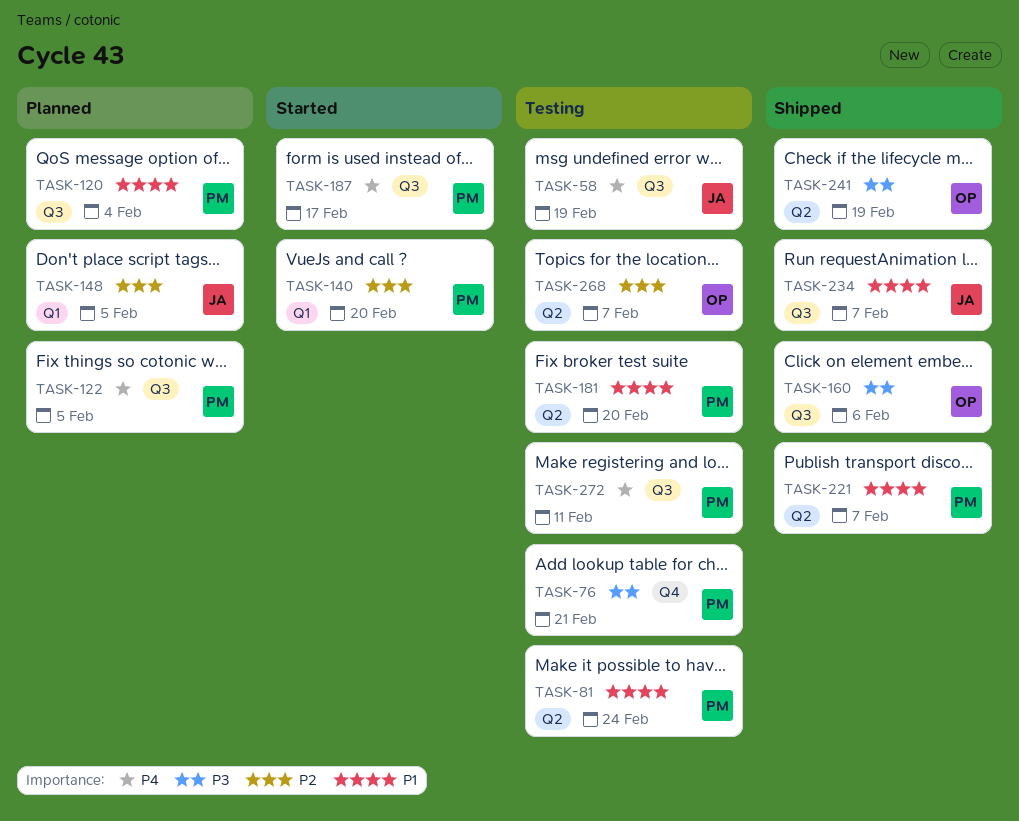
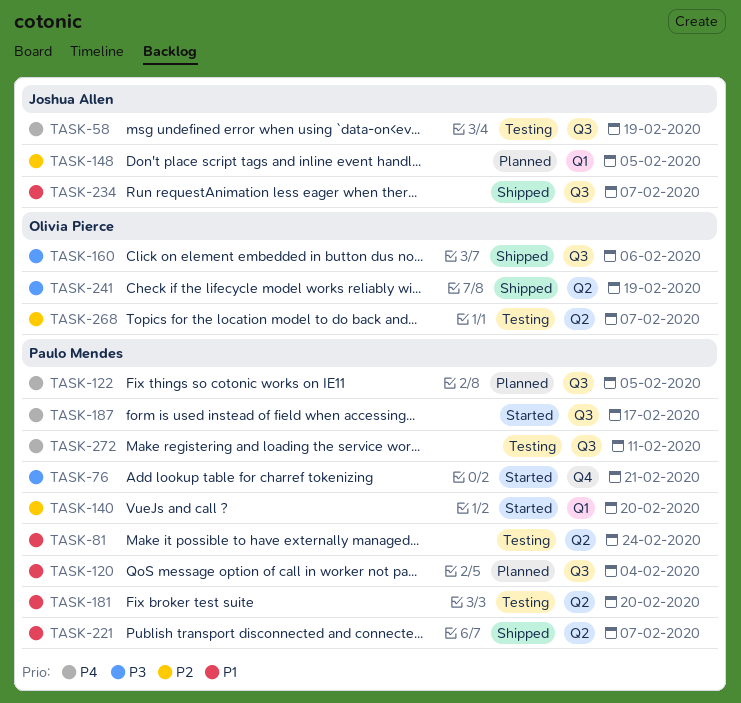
TASK-76, status: Testing -> Started

